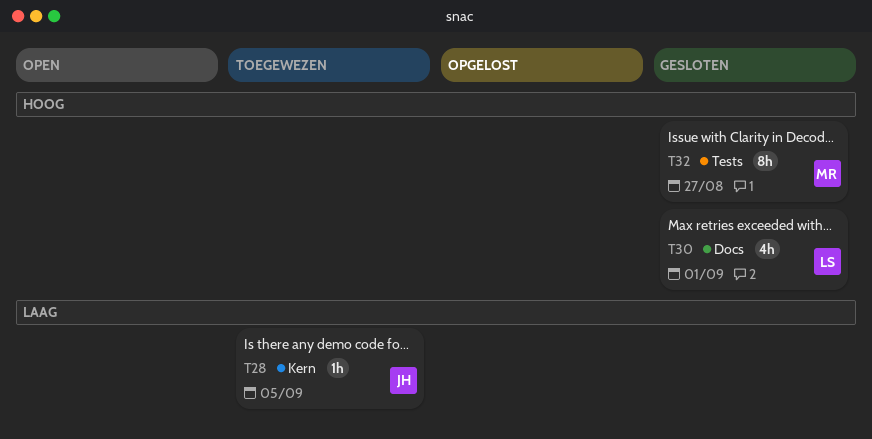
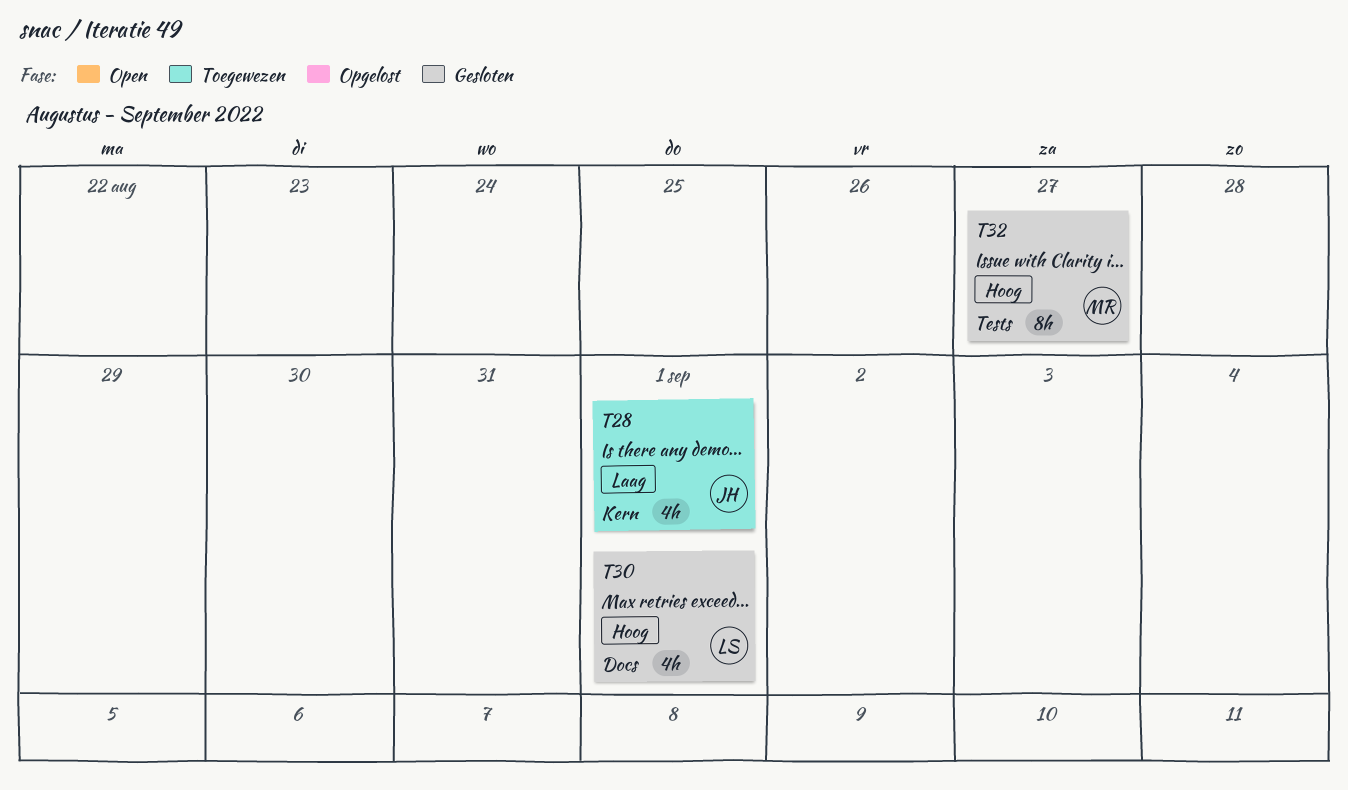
T28, estimate: 1h -> 4h
T28, due: Sep 5 -> Sep 1

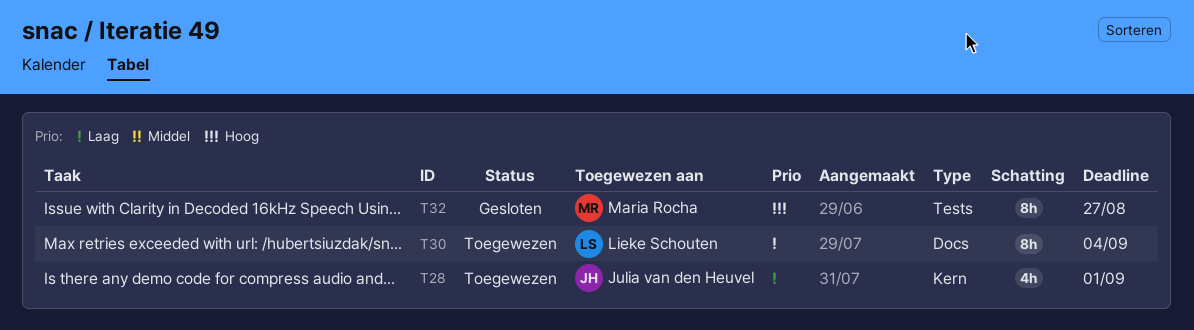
T30, status: Gesloten -> Toegewezen
T30, priority: Hoog -> Laag
T30, estimate: 4h -> 8h
T30, due: Sep 1 -> Sep 4

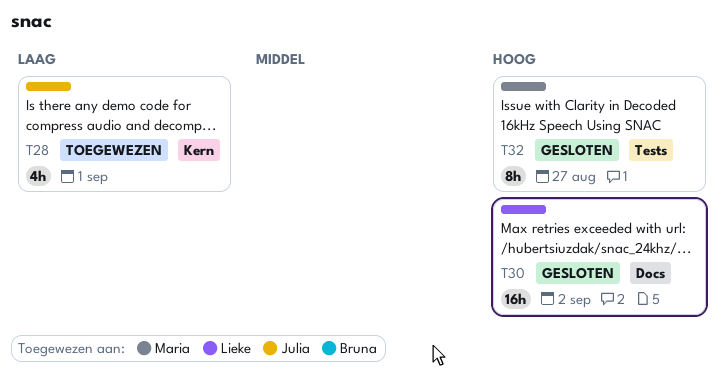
T30, status: Toegewezen -> Gesloten
T30, priority: Laag -> Hoog
T30, estimate: 8h -> 16h
T30, due: Sep 4 -> Sep 2

